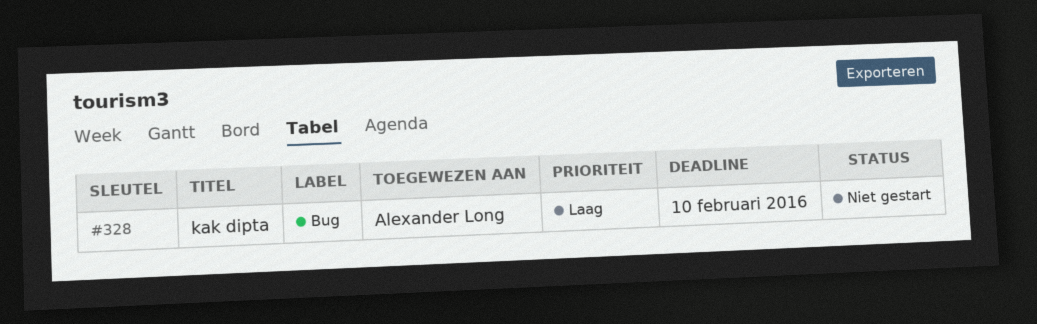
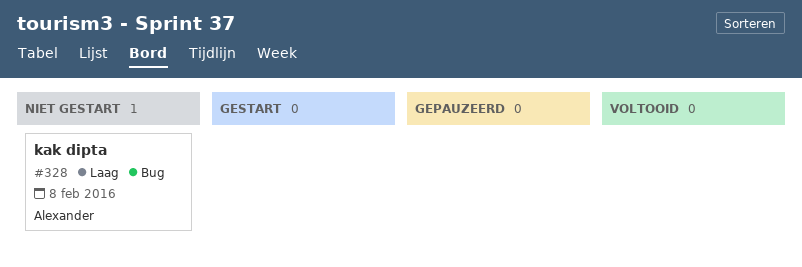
#328, due: Feb 10 -> Feb 8

